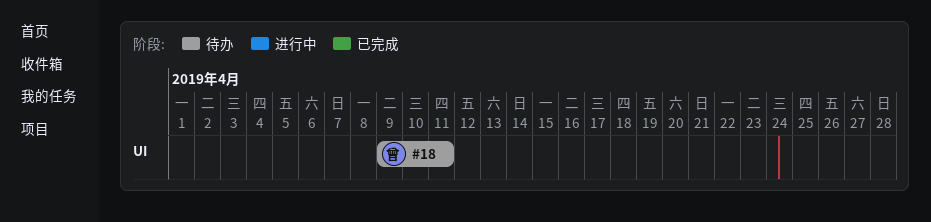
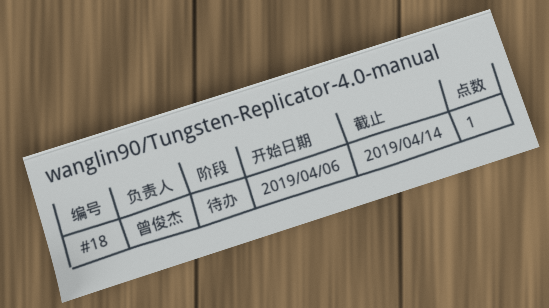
#18, start: Apr 9 -> Apr 6
#18, due: Apr 11 -> Apr 14

